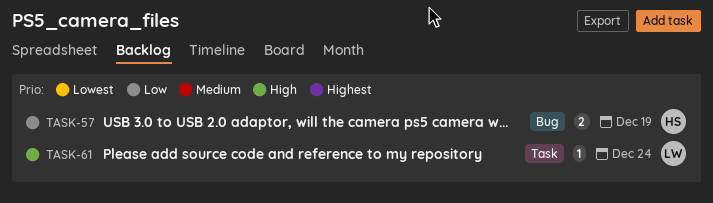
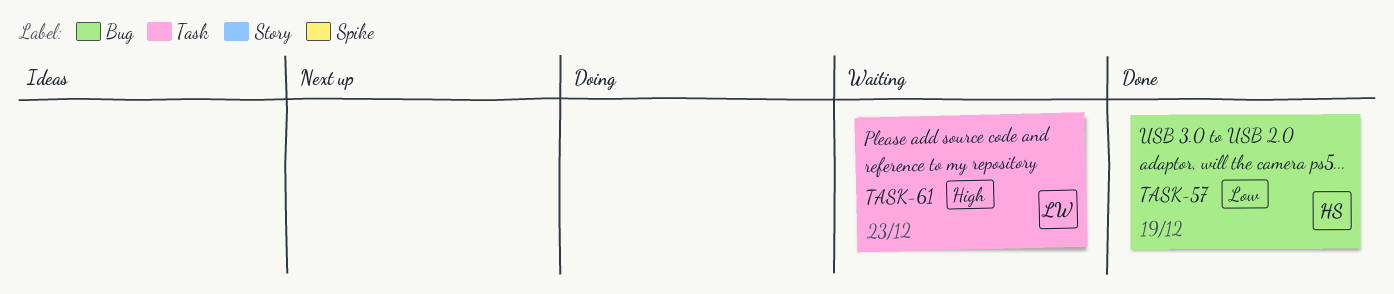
TASK-61, due: Dec 24 -> Dec 23

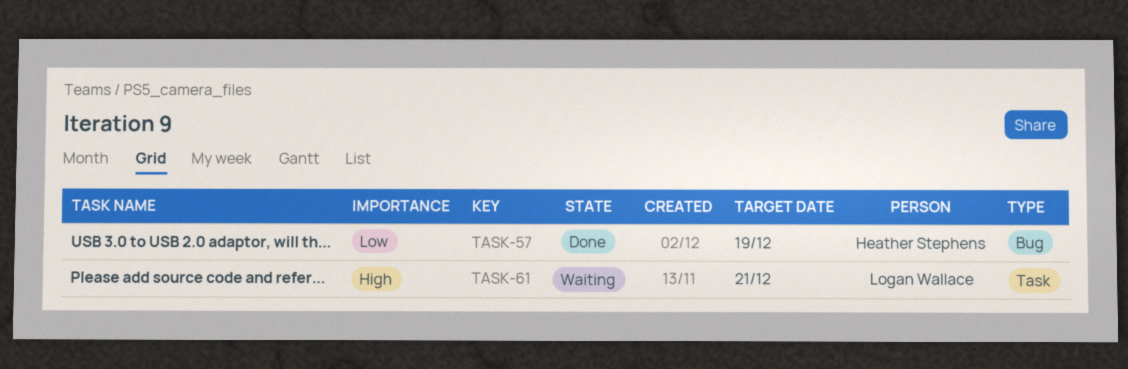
TASK-61, due: Dec 23 -> Dec 21

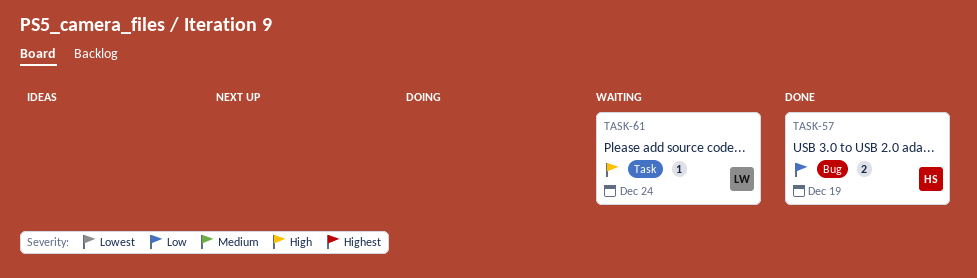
TASK-61, due: Dec 21 -> Dec 24

